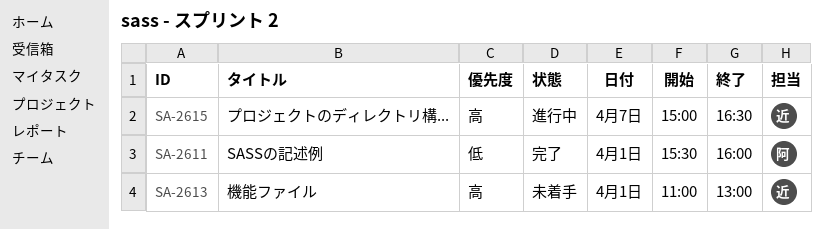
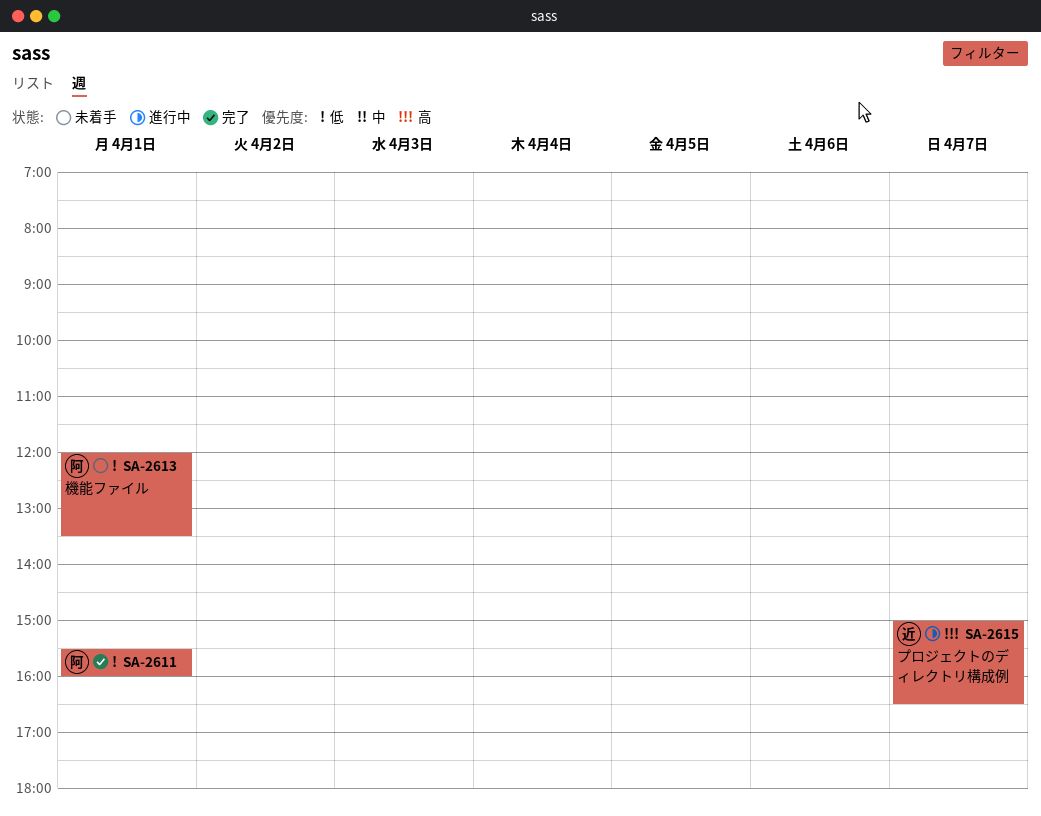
SA-2613, owner: 近 -> 阿
SA-2613, priority: 高 -> 低
SA-2613, begins: 11:00 -> 12:00
SA-2613, ends: 13:00 -> 13:30

